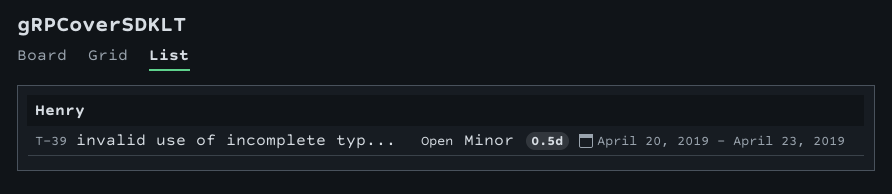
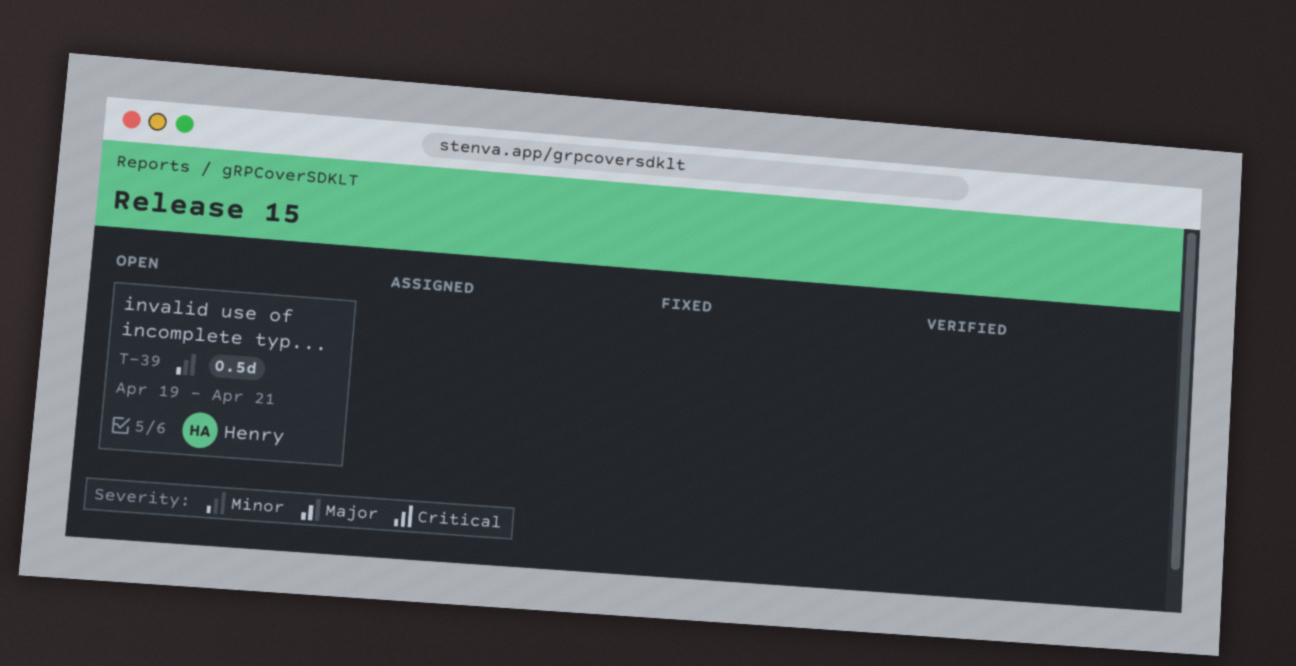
T-39, start: Apr 20 -> Apr 19
T-39, due: Apr 23 -> Apr 21

